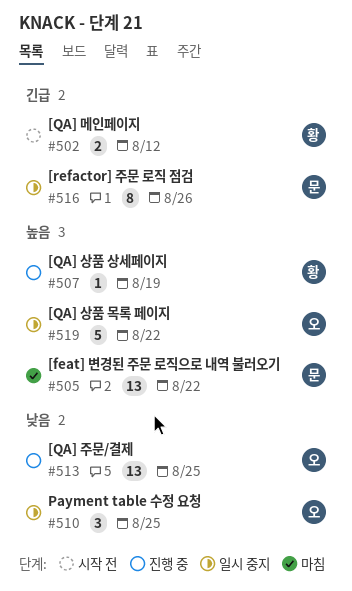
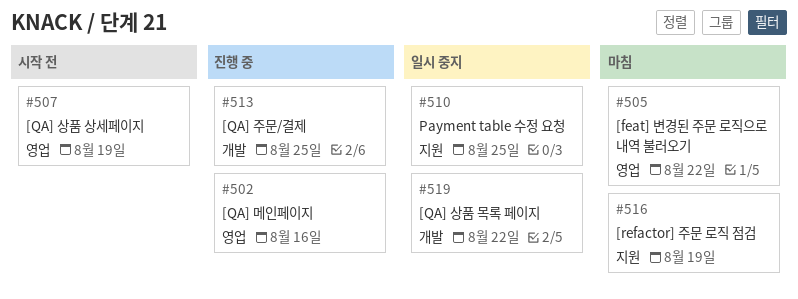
#502, status: 시작 전 -> 진행 중
#502, due: Aug 12 -> Aug 16
#507, status: 진행 중 -> 시작 전
#516, status: 일시 중지 -> 마침
#516, due: Aug 26 -> Aug 19

